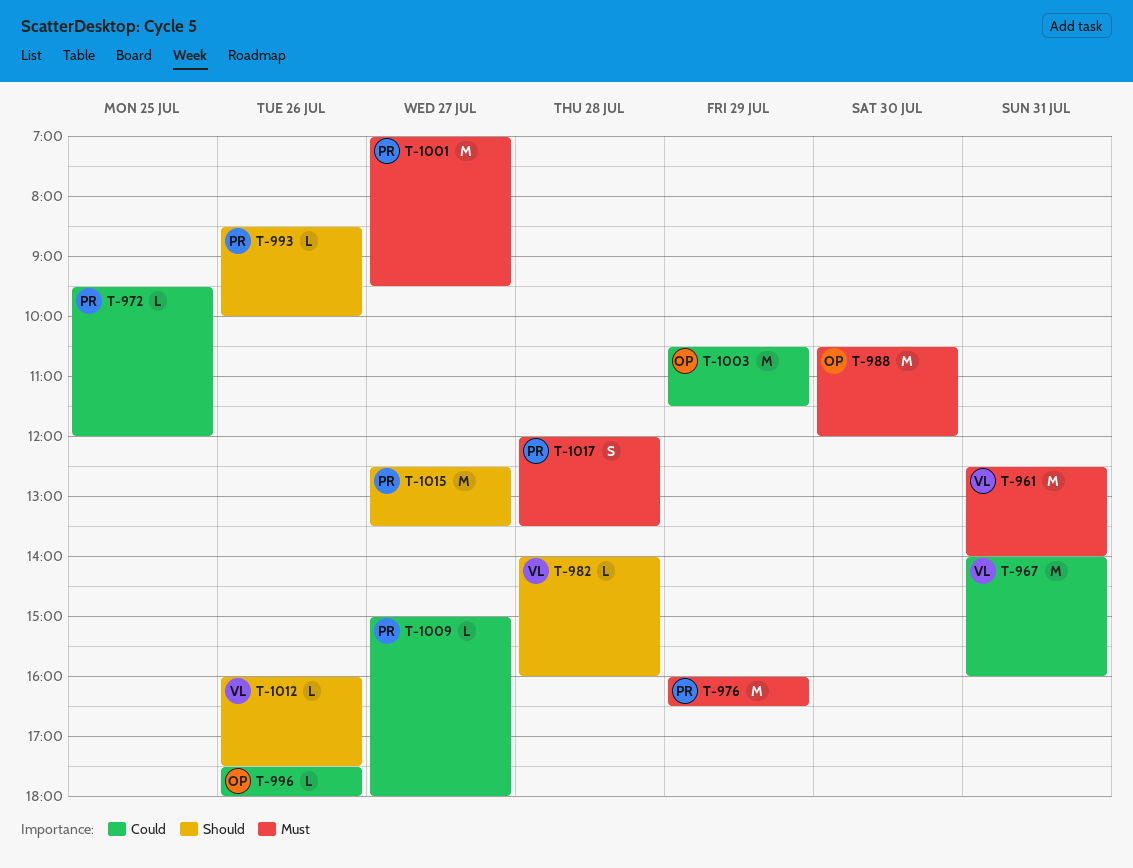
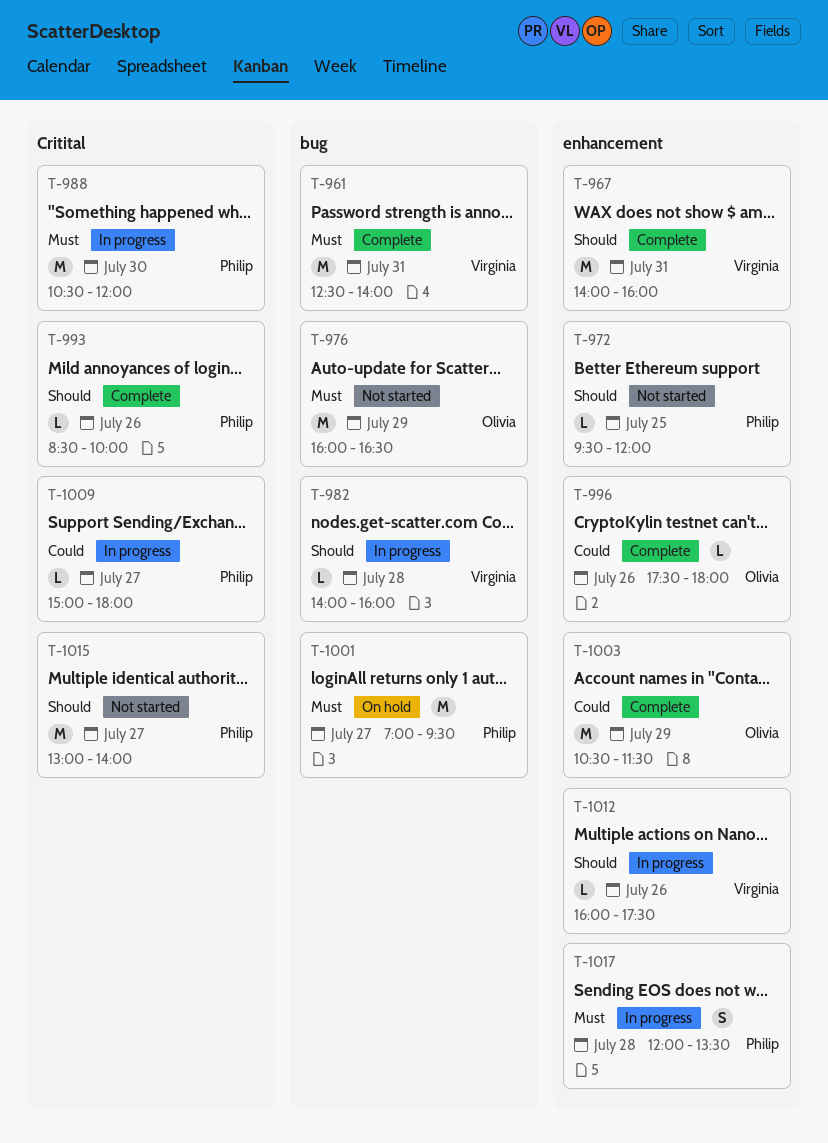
T-967, priority: Could -> Should
T-972, priority: Could -> Should
T-976, owner: Philip -> Olivia
T-988, owner: Olivia -> Philip
T-1015, begins: 12:30 -> 13:00
T-1015, ends: 13:30 -> 14:00

